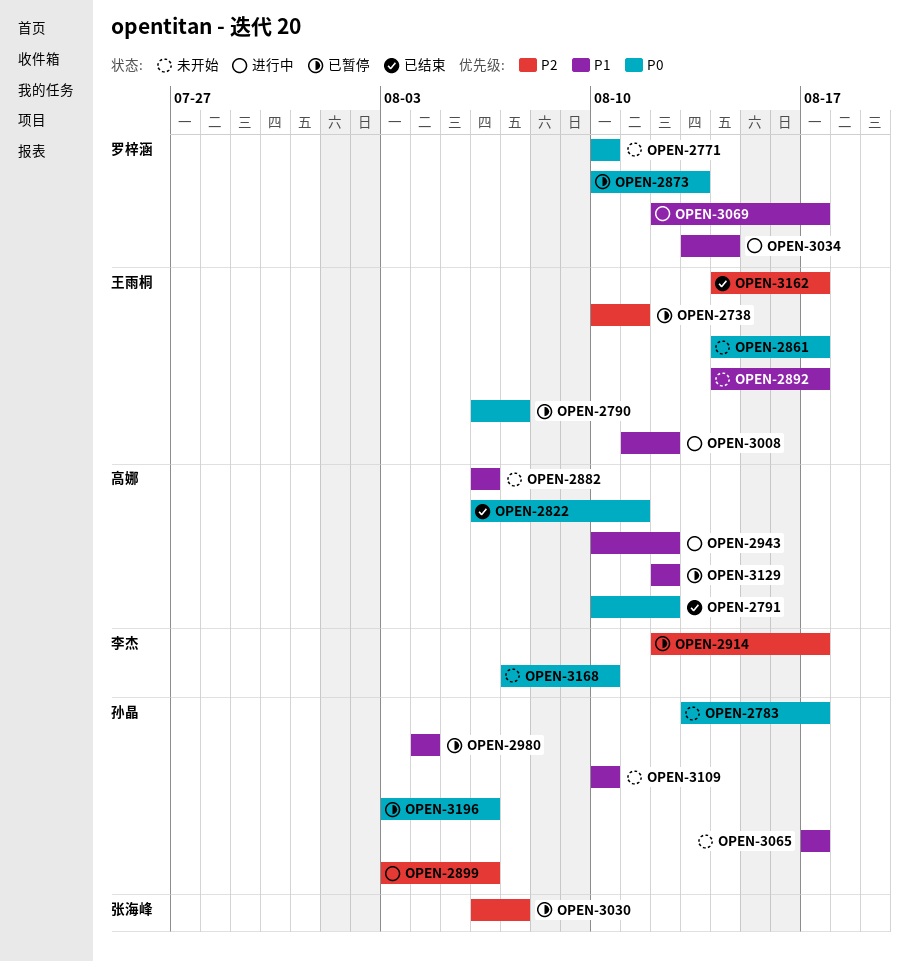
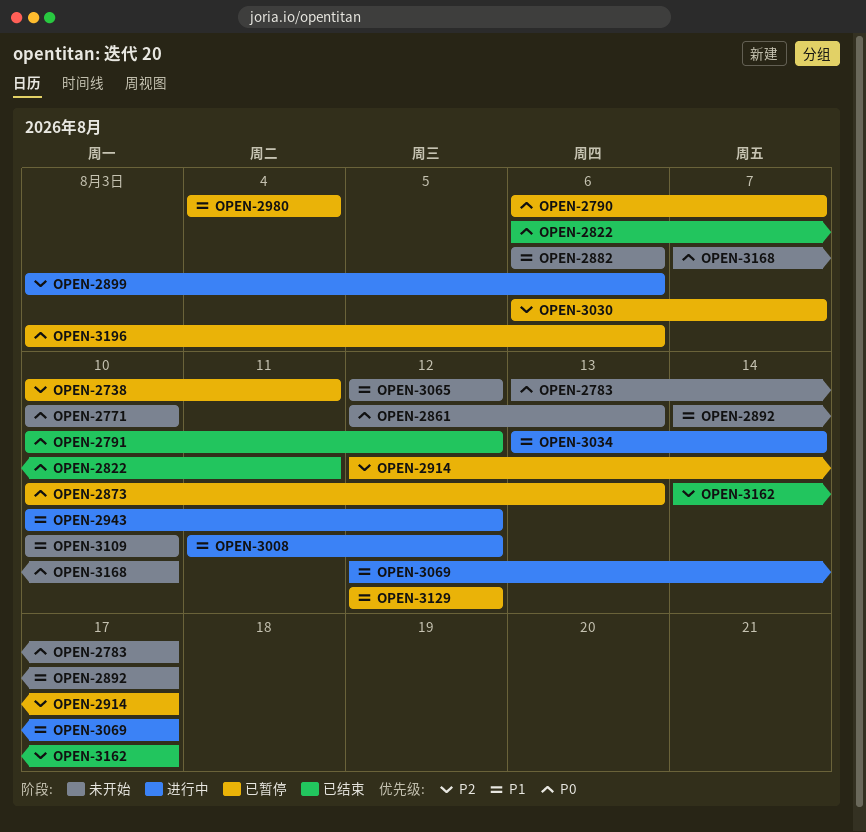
OPEN-2861, start: Aug 14 -> Aug 12
OPEN-2861, due: Aug 17 -> Aug 13
OPEN-3065, start: Aug 17 -> Aug 12
OPEN-3065, due: Aug 17 -> Aug 12

